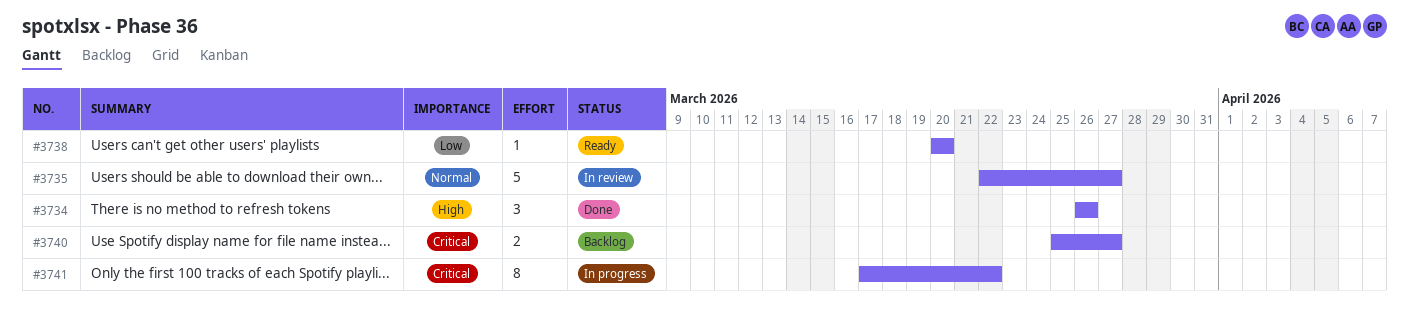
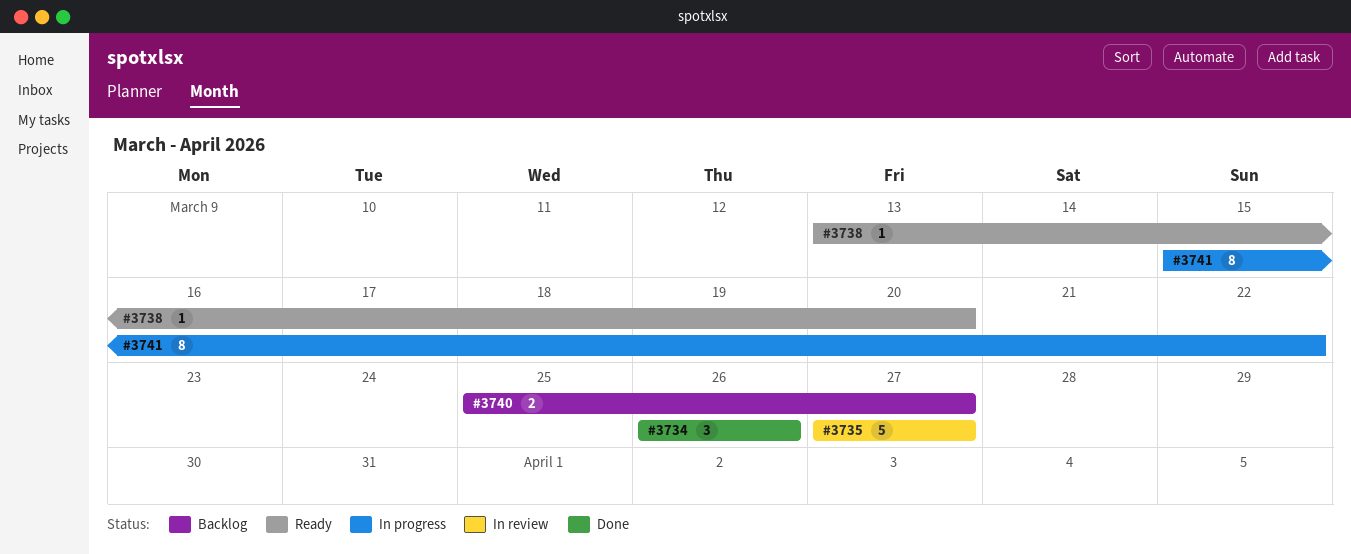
#3735, start: Mar 22 -> Mar 27
#3738, start: Mar 20 -> Mar 13
#3741, start: Mar 17 -> Mar 15

